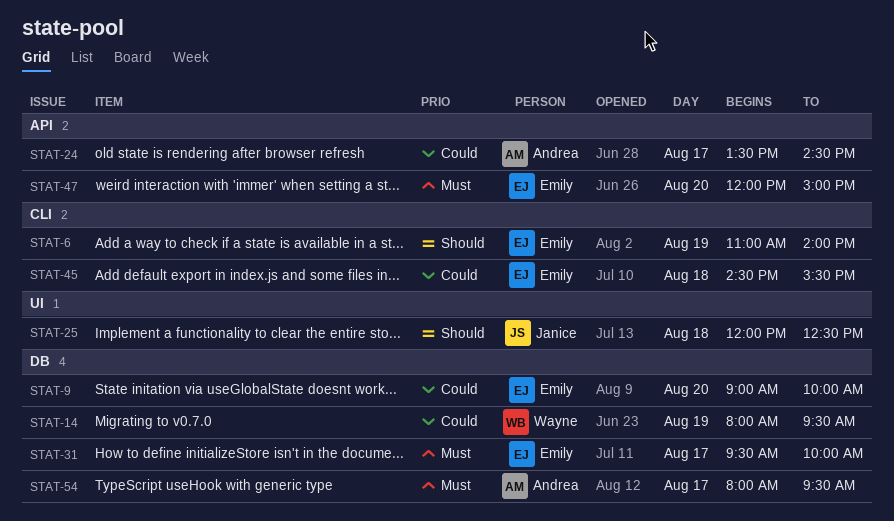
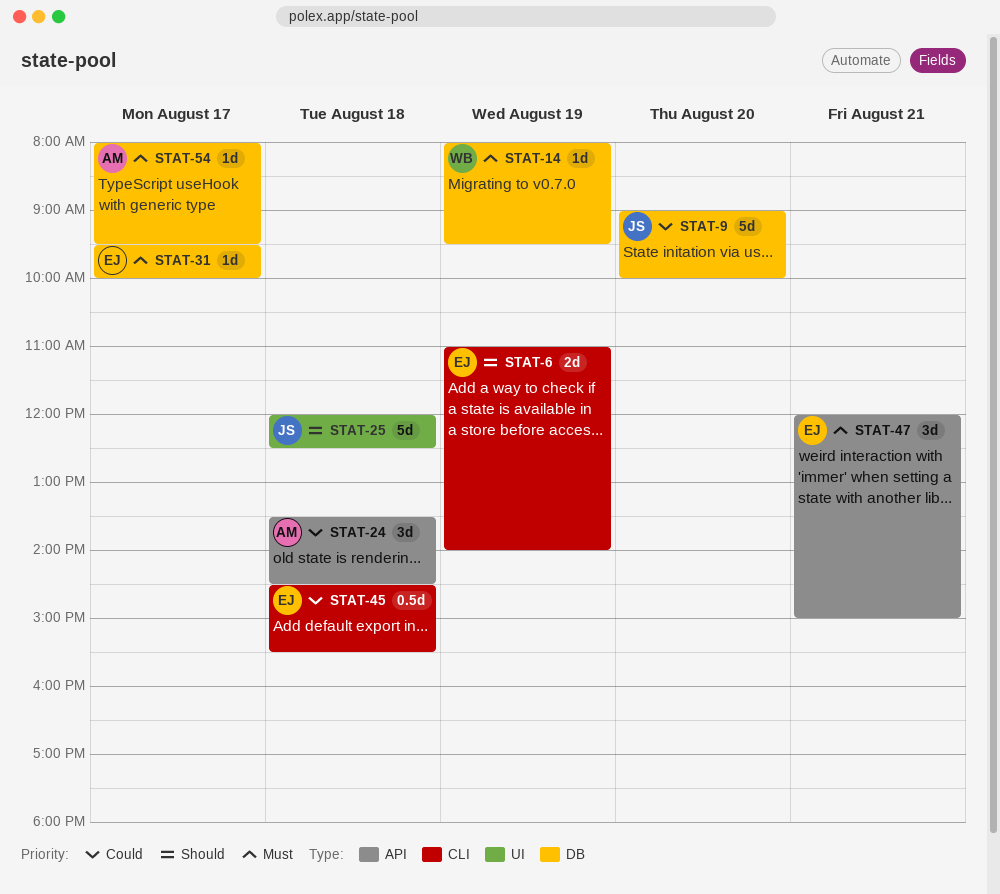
STAT-9, owner: Emily -> Janice
STAT-14, priority: Could -> Must
STAT-24, day: Aug 17 -> Aug 18
STAT-47, day: Aug 20 -> Aug 21

